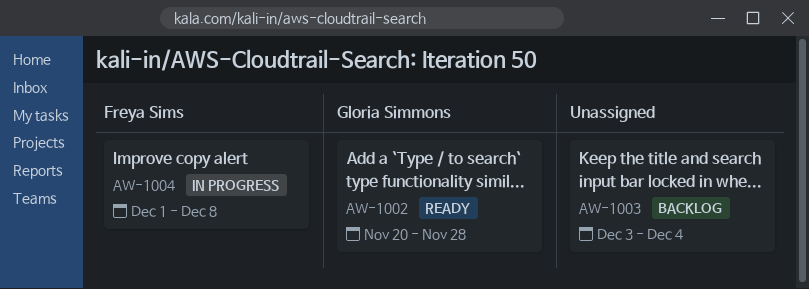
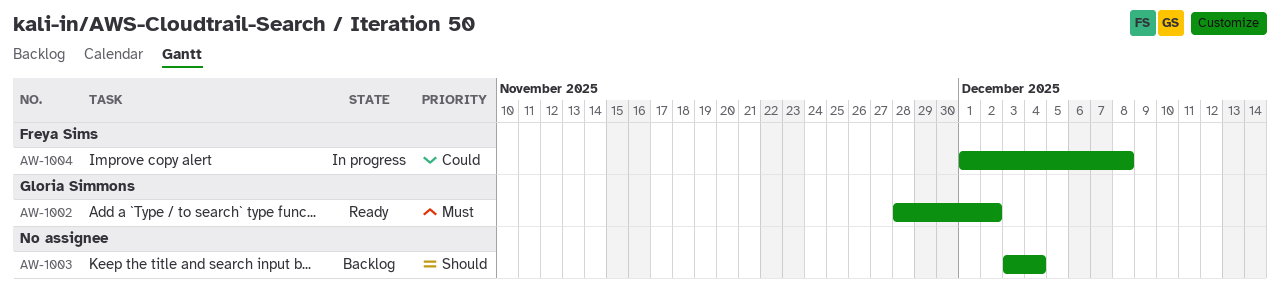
AW-1002, start: Nov 20 -> Nov 28
AW-1002, due: Nov 28 -> Dec 2

